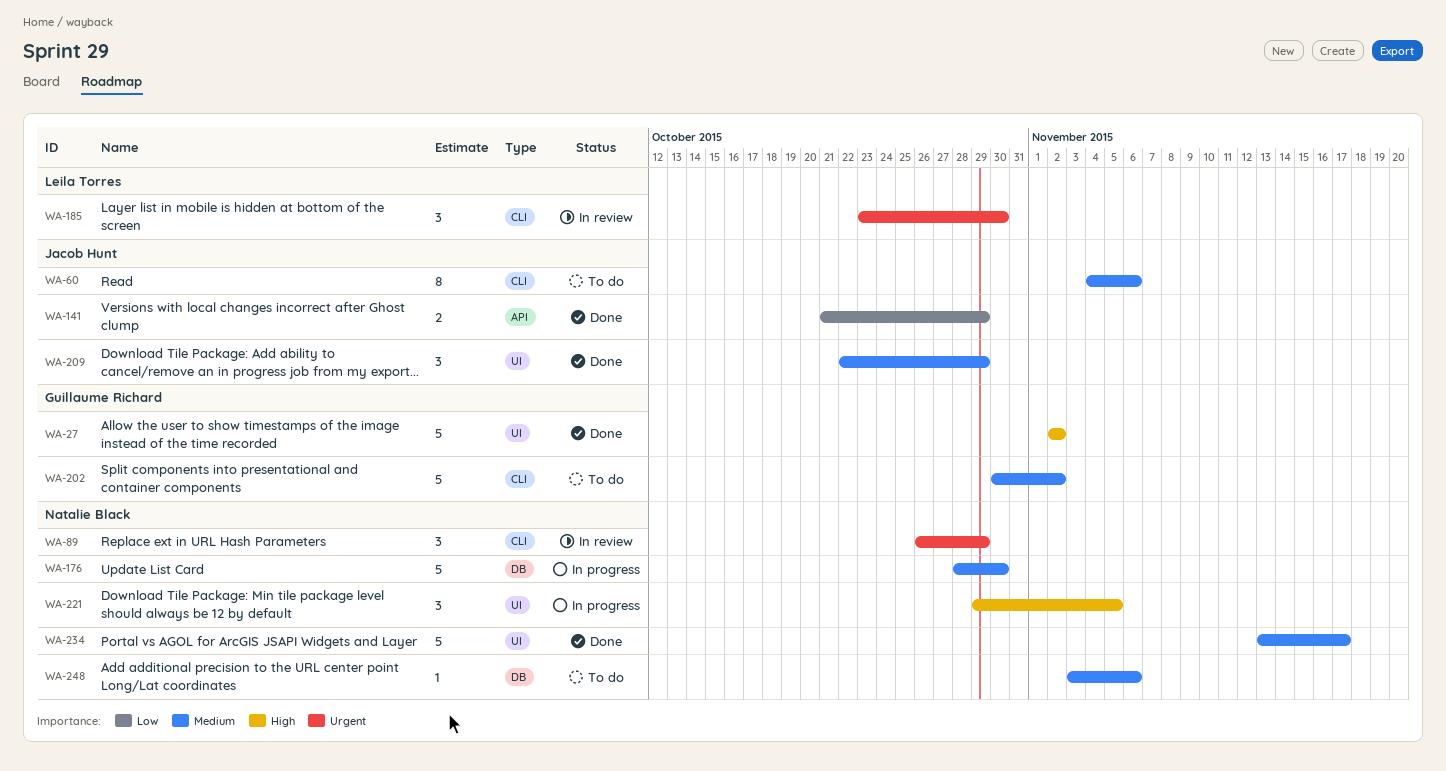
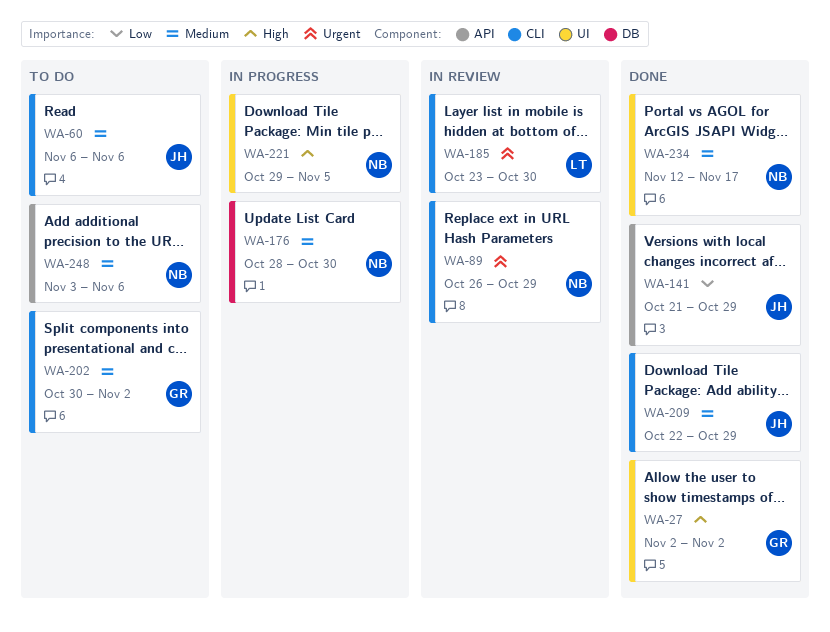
WA-60, start: Nov 4 -> Nov 6
WA-209, label: UI -> CLI
WA-234, start: Nov 13 -> Nov 12
WA-248, label: DB -> API

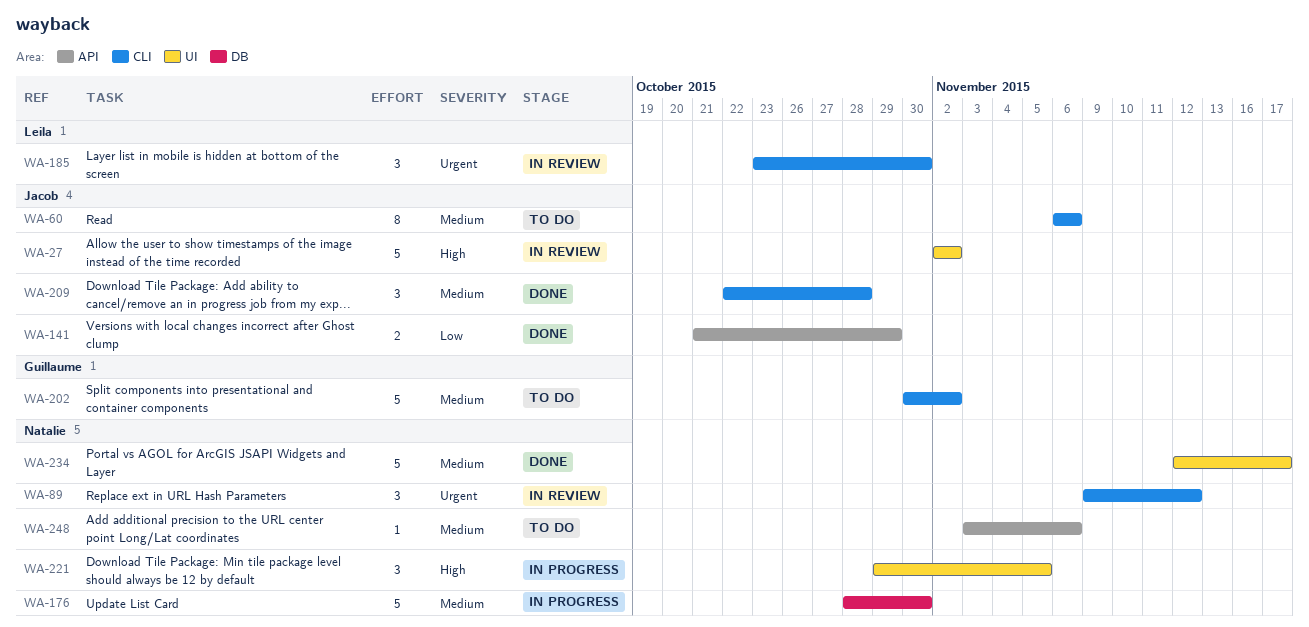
WA-27, status: Done -> In review
WA-27, owner: Guillaume -> Jacob
WA-89, start: Oct 26 -> Nov 9
WA-89, due: Oct 29 -> Nov 12
WA-209, due: Oct 29 -> Oct 28

